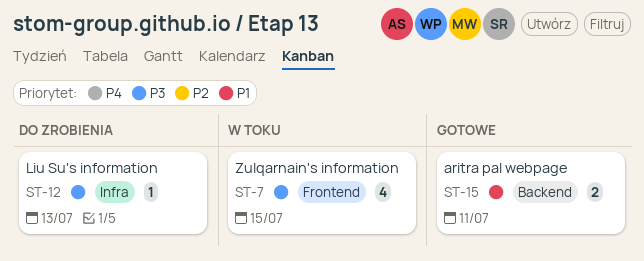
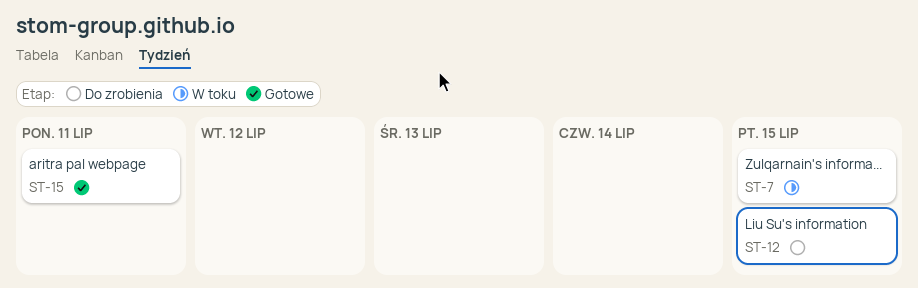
ST-12, due: Jul 13 -> Jul 15

